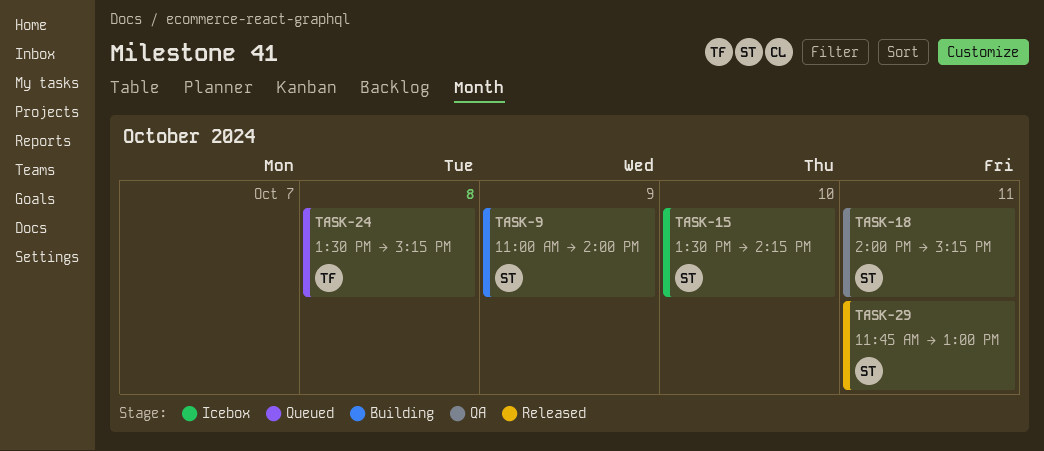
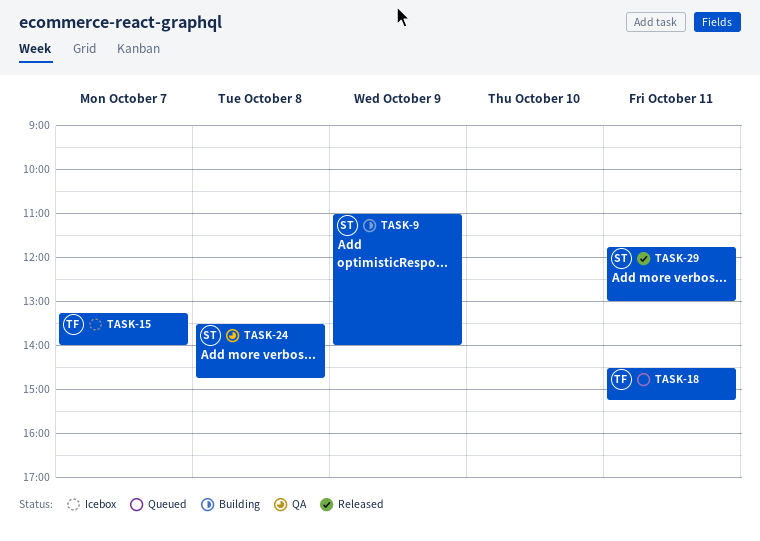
TASK-15, owner: ST -> TF
TASK-15, day: Oct 10 -> Oct 7
TASK-15, begins: 13:30 -> 13:15
TASK-15, ends: 14:15 -> 14:00
TASK-18, status: QA -> Queued
TASK-18, owner: ST -> TF
TASK-18, begins: 14:00 -> 14:30
TASK-24, status: Queued -> QA
TASK-24, owner: TF -> ST
TASK-24, ends: 15:15 -> 14:45

